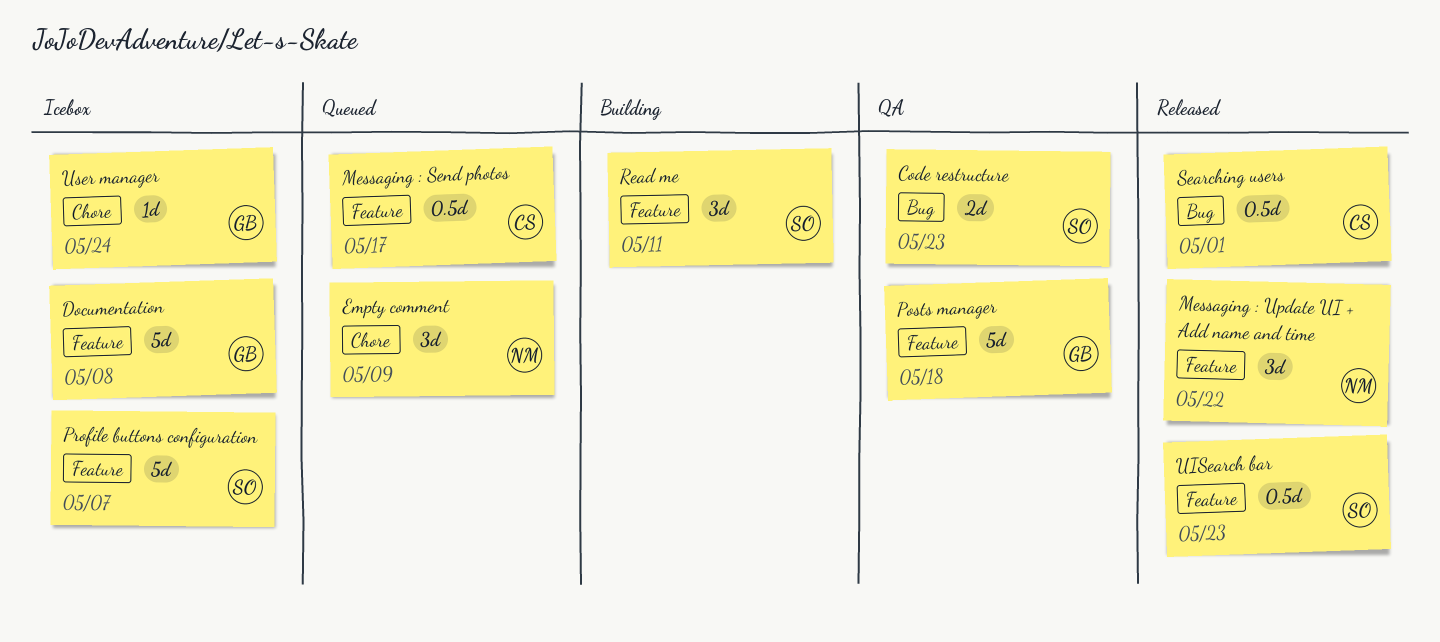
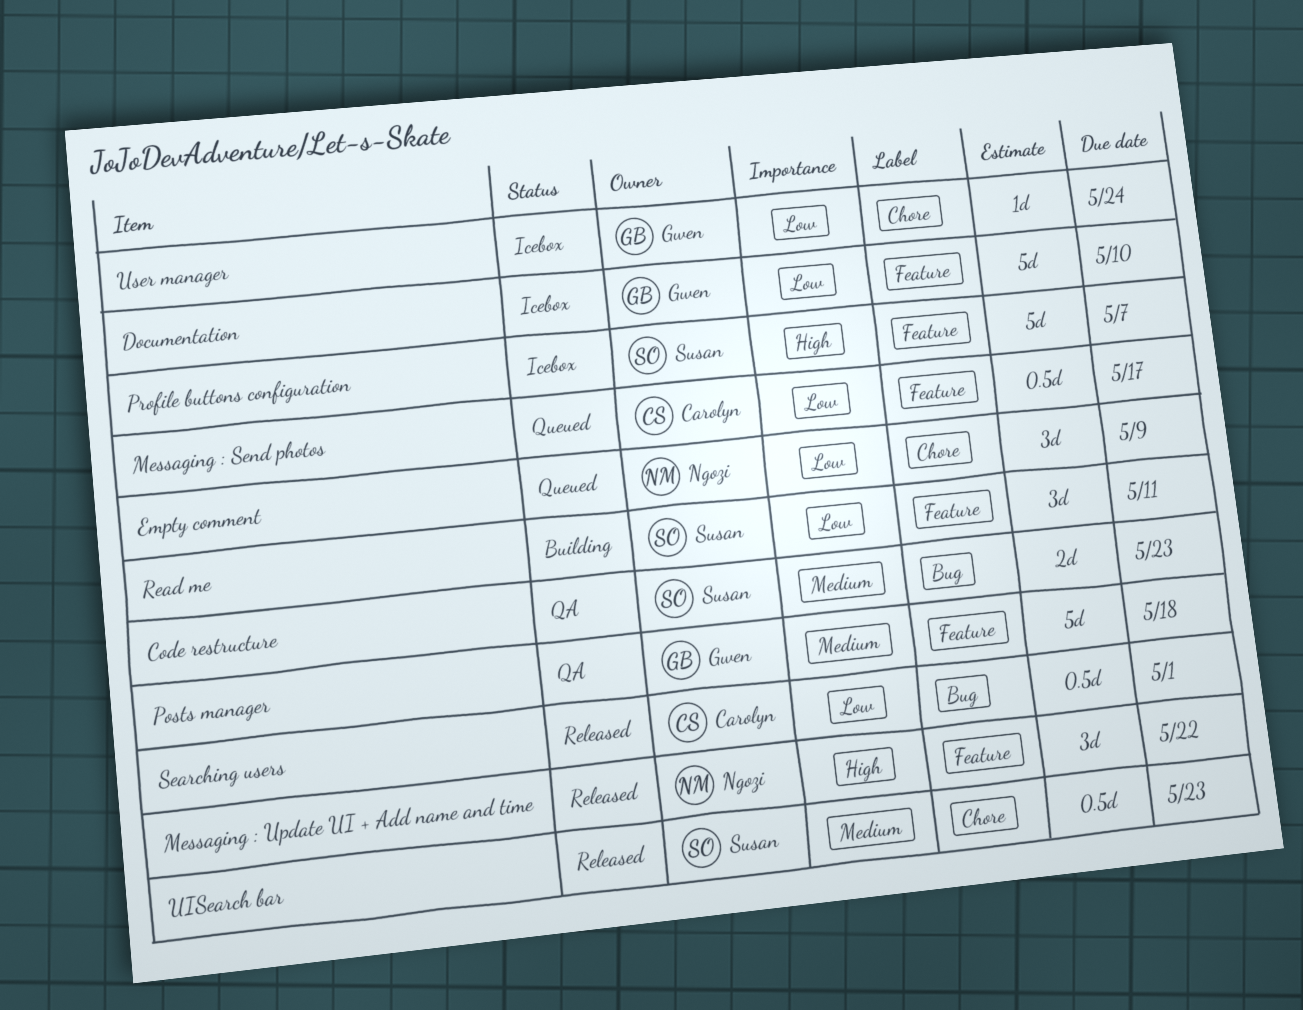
Documentation, due: May 8 -> May 10
UISearch bar, label: Feature -> Chore

